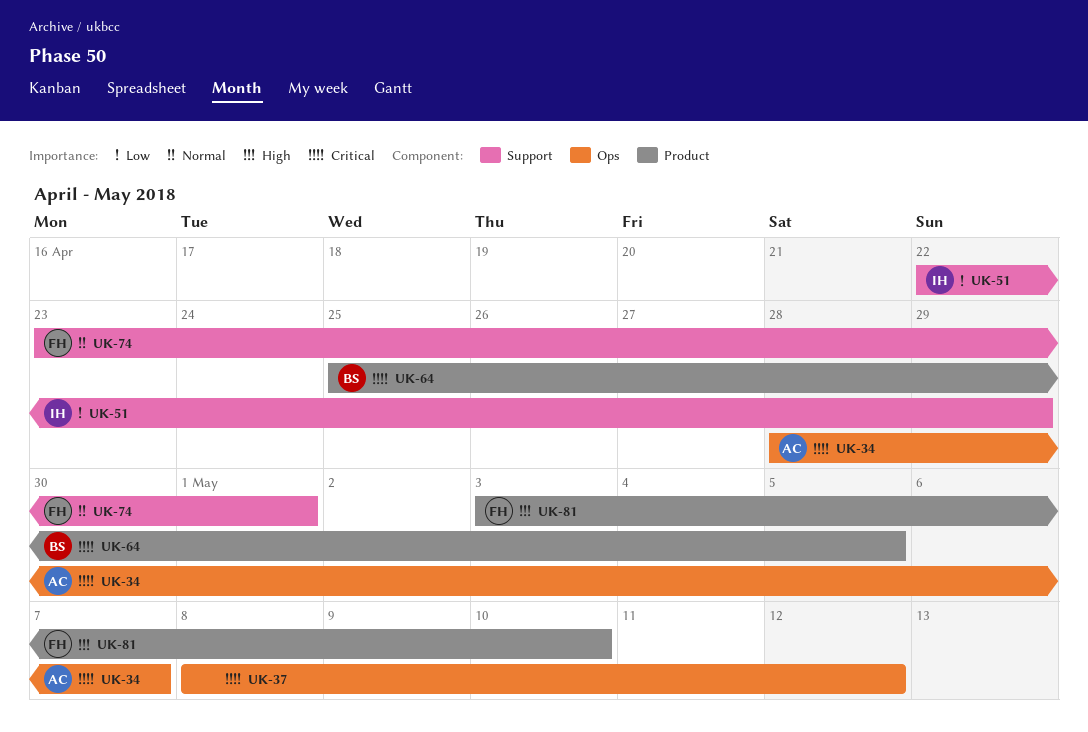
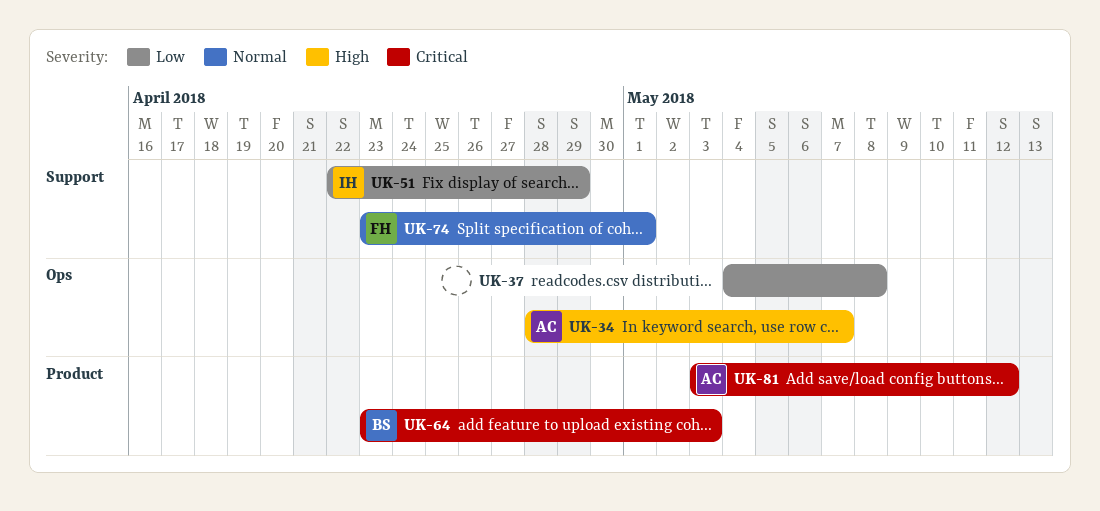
UK-34, priority: Critical -> High
UK-37, priority: Critical -> Low
UK-37, start: May 8 -> May 4
UK-37, due: May 12 -> May 8
UK-64, start: Apr 25 -> Apr 23
UK-64, due: May 5 -> May 3
UK-81, owner: FH -> AC
UK-81, priority: High -> Critical
UK-81, due: May 10 -> May 12

